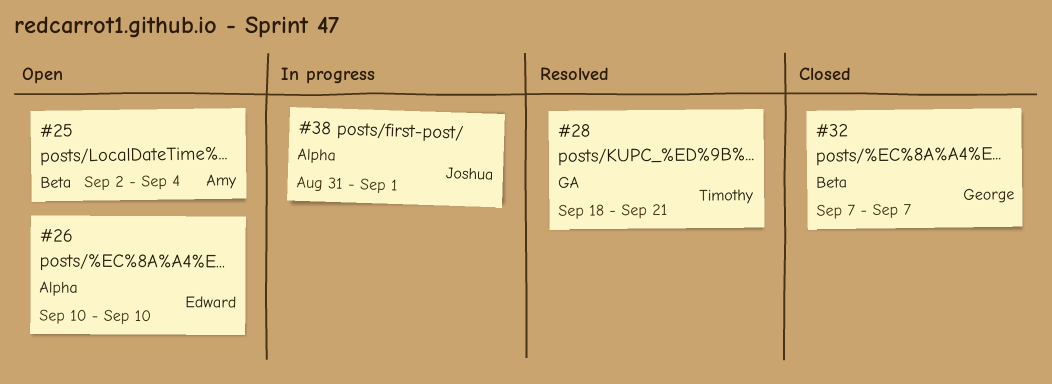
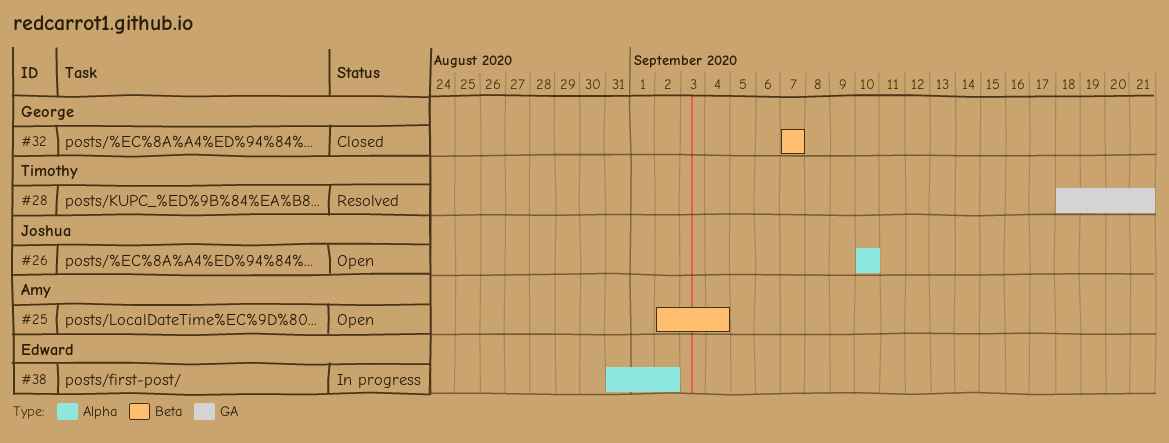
#26, owner: Edward -> Joshua
#38, owner: Joshua -> Edward
#38, due: Sep 1 -> Sep 2

